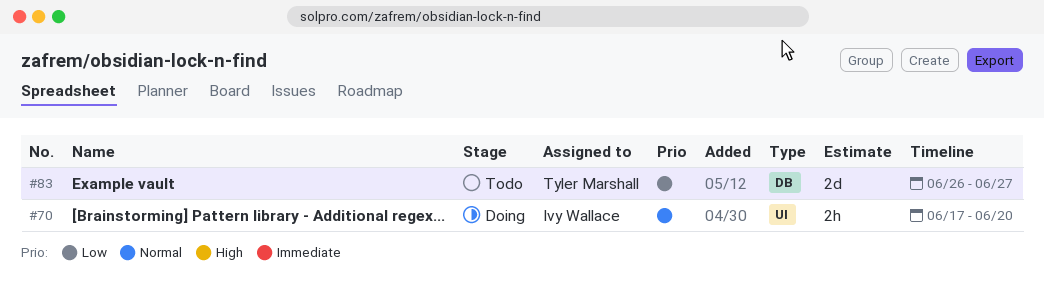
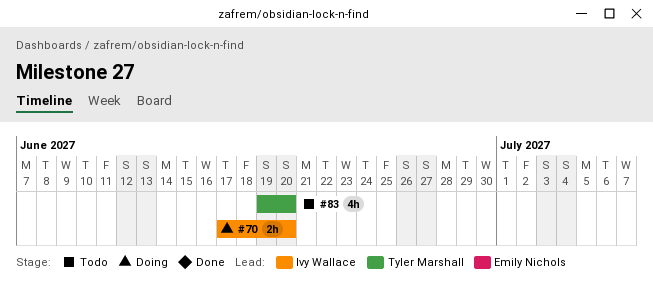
#83, estimate: 2d -> 4h
#83, start: Jun 26 -> Jun 19
#83, due: Jun 27 -> Jun 20

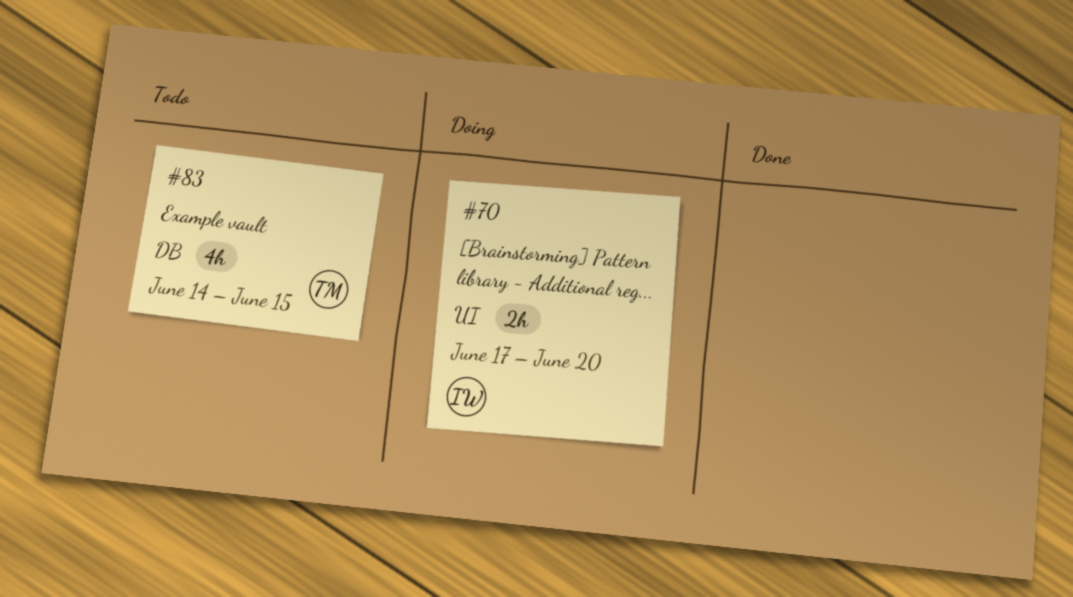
#83, start: Jun 19 -> Jun 14
#83, due: Jun 20 -> Jun 15

